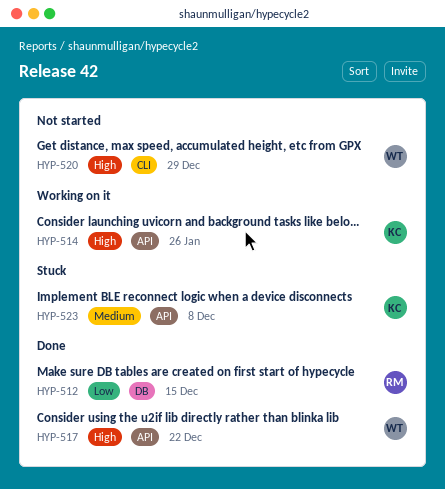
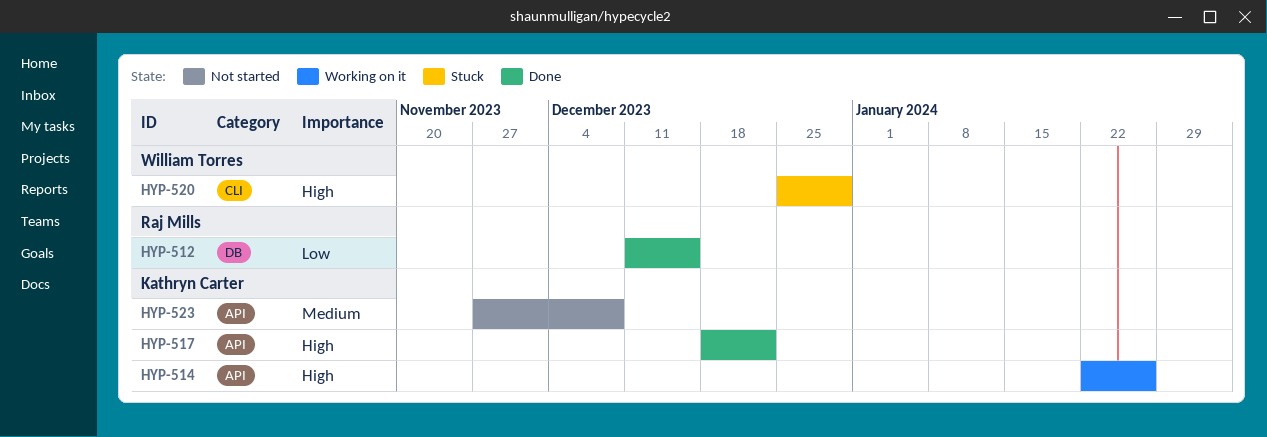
HYP-517, owner: William Torres -> Kathryn Carter
HYP-520, status: Not started -> Stuck
HYP-523, status: Stuck -> Not started

